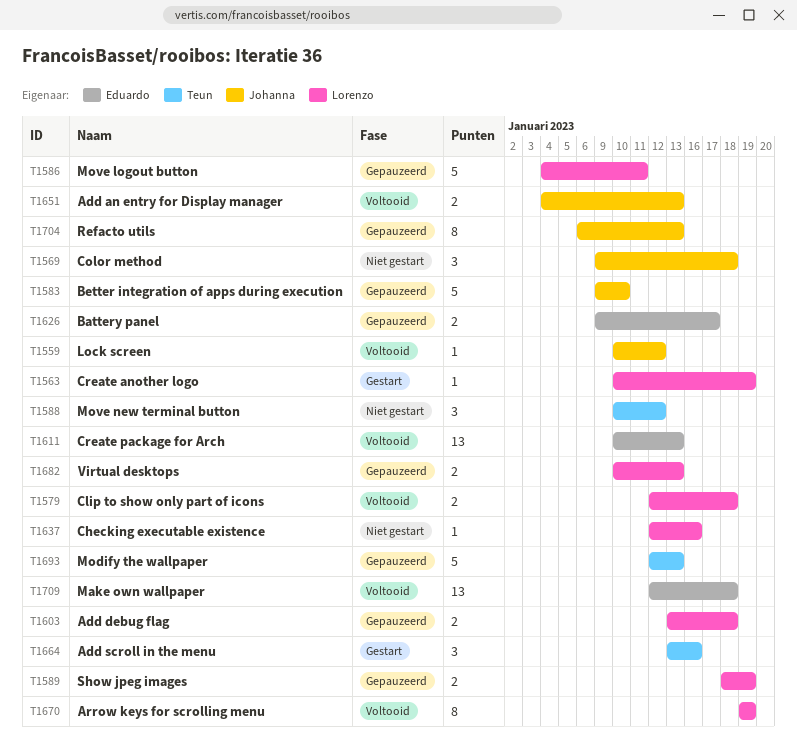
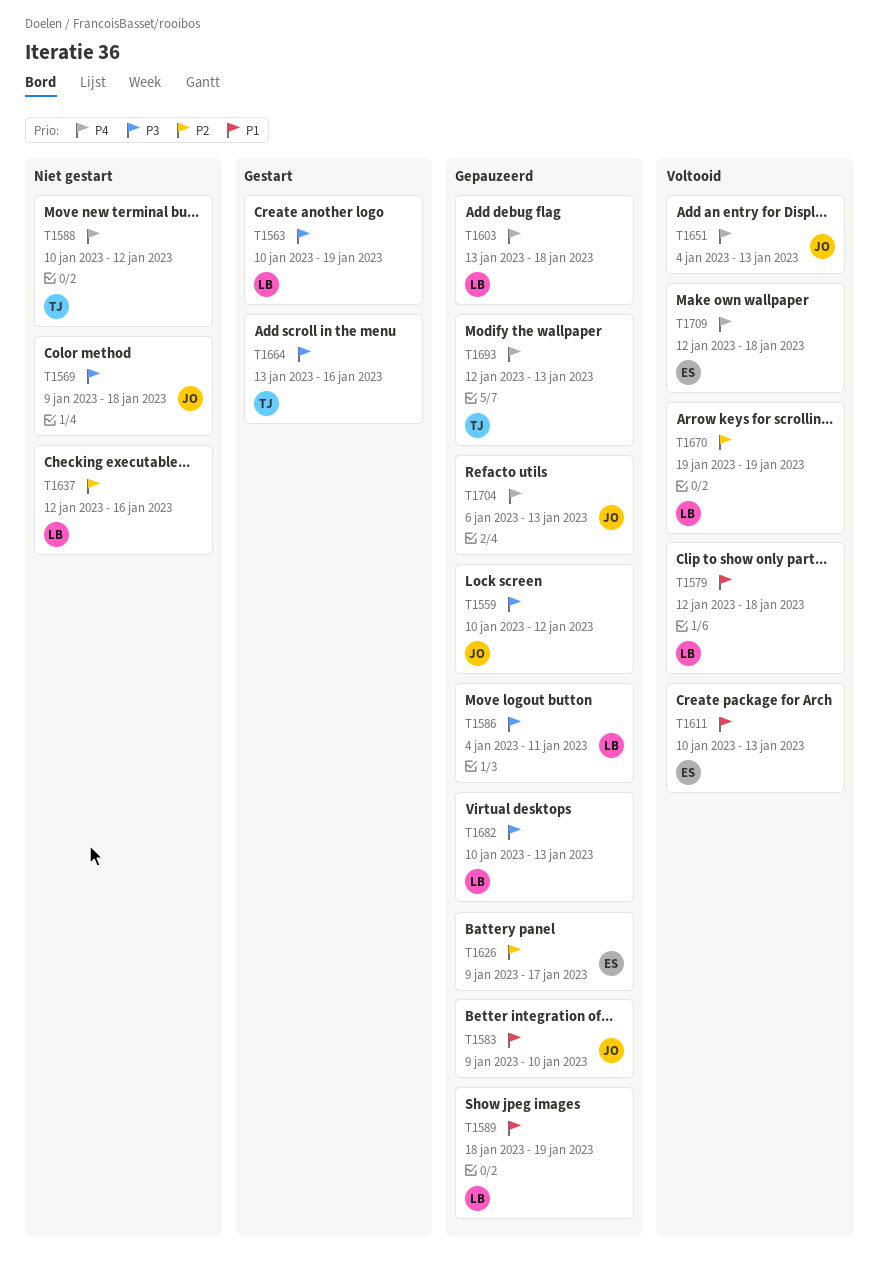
T1559, status: Voltooid -> Gepauzeerd

